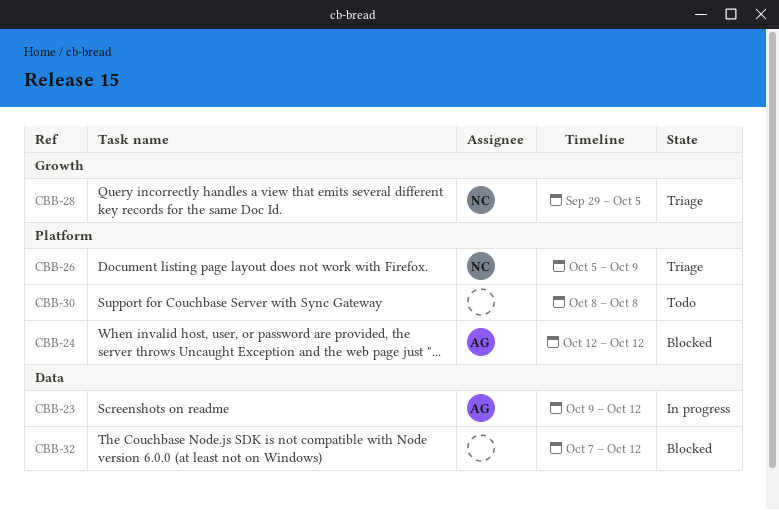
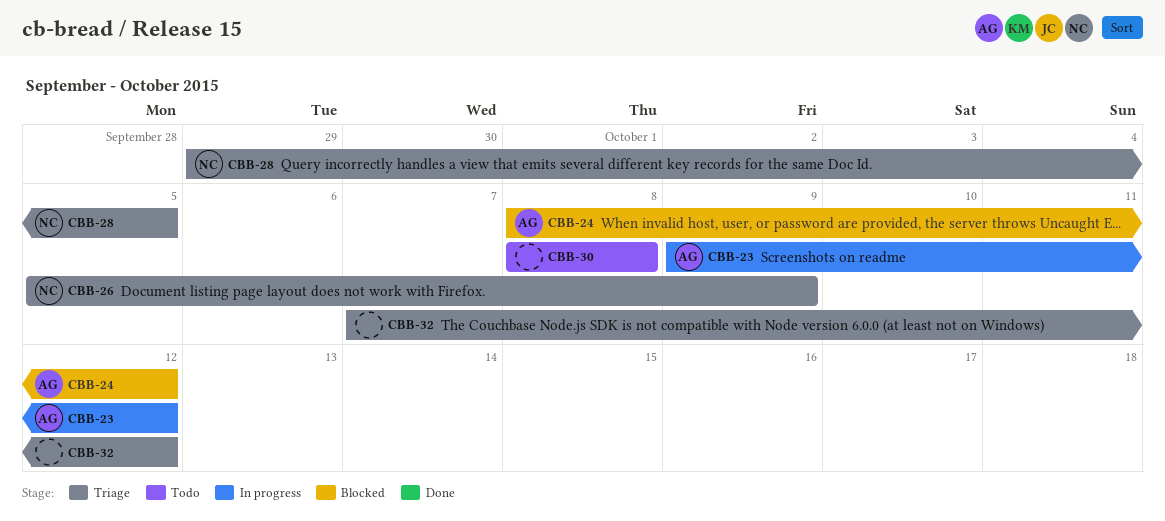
CBB-24, start: Oct 12 -> Oct 8
CBB-32, status: Blocked -> Triage

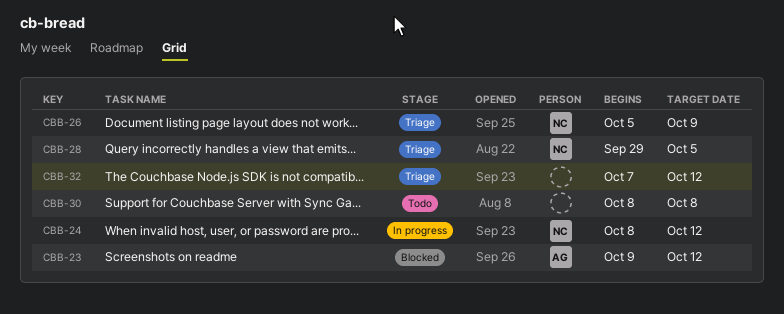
CBB-23, status: In progress -> Blocked
CBB-24, status: Blocked -> In progress
CBB-24, owner: AG -> NC

